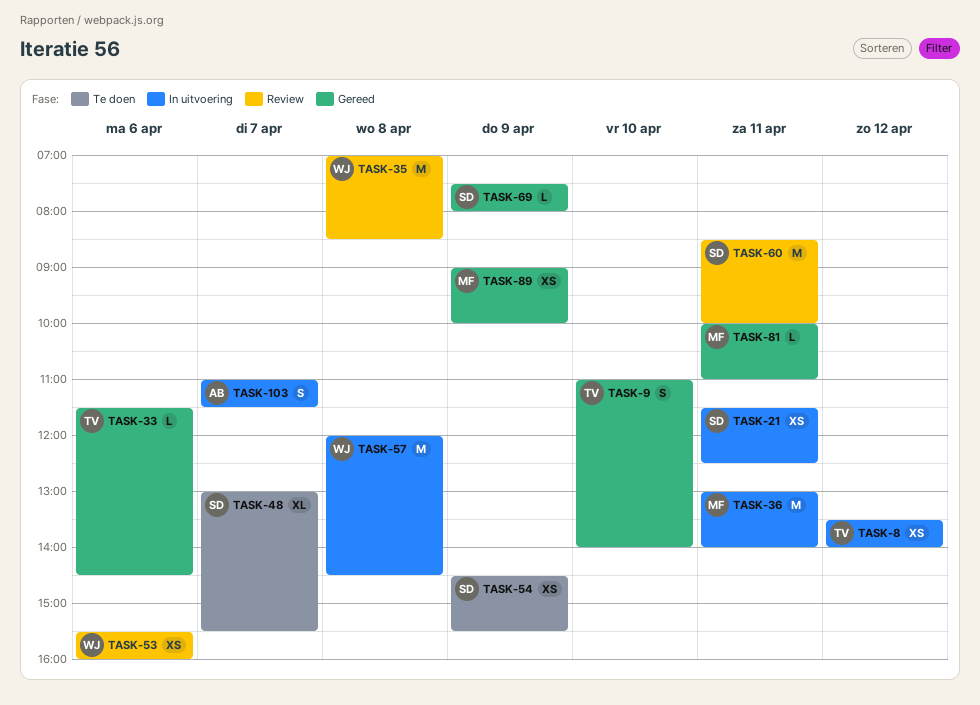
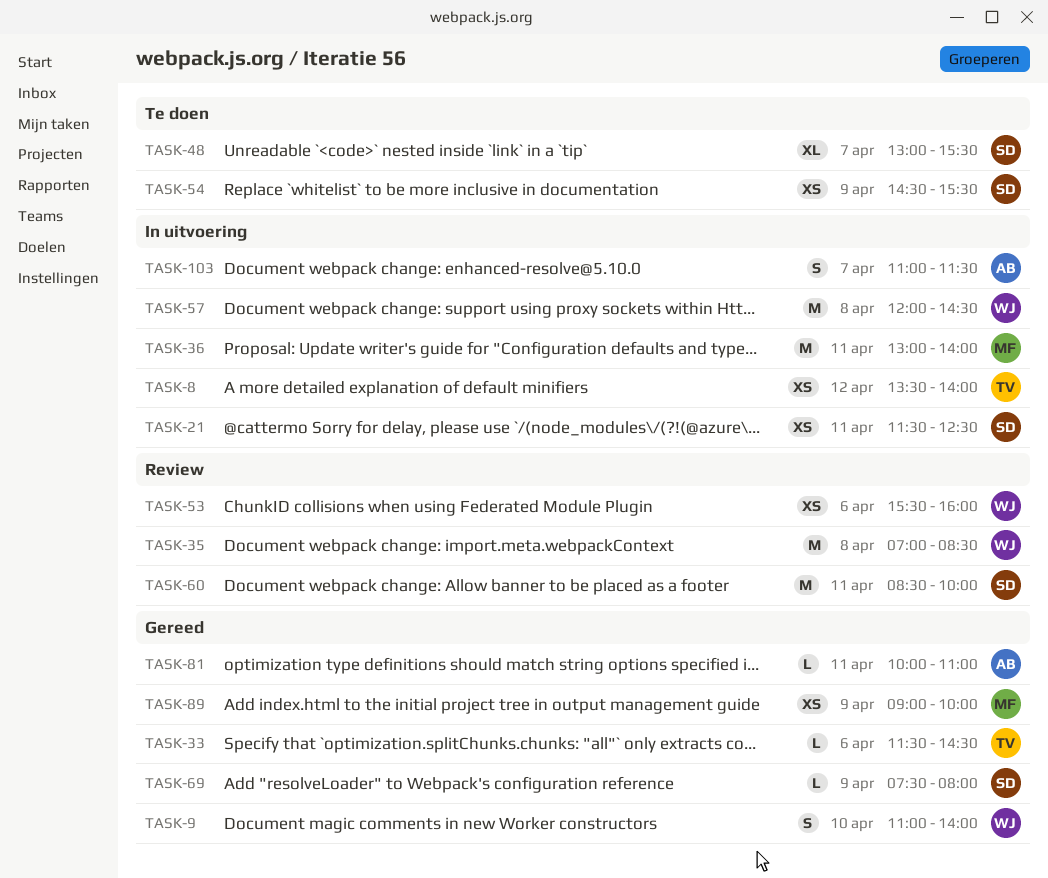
TASK-9, owner: TV -> WJ
TASK-81, owner: MF -> AB

